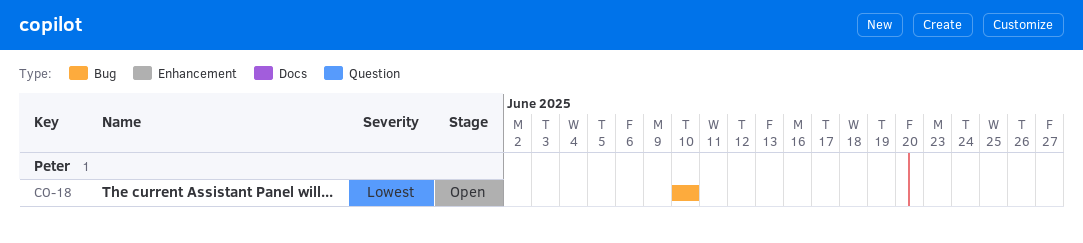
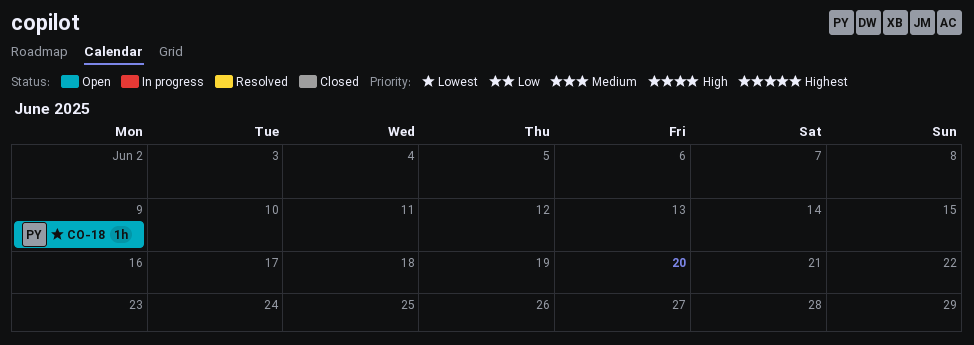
CO-18, start: Jun 10 -> Jun 9
CO-18, due: Jun 10 -> Jun 9

